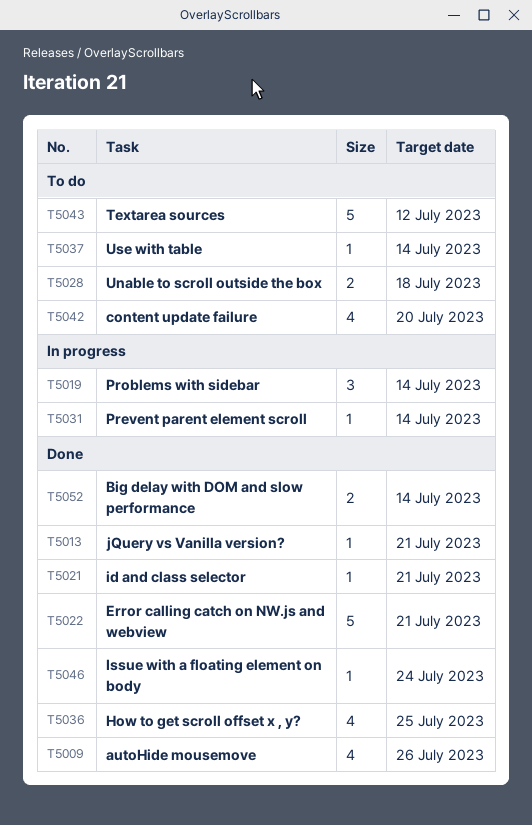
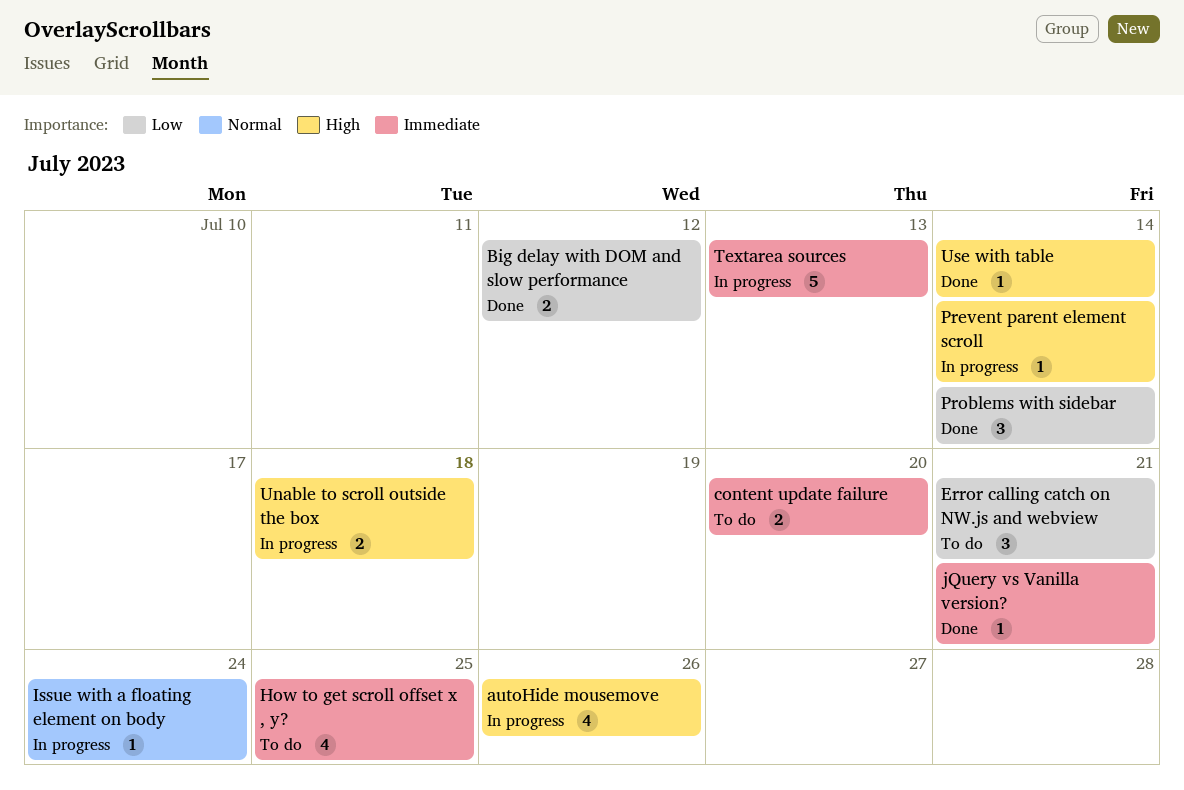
autoHide mousemove, status: Done -> In progress
Big delay with DOM and slow performance, due: Jul 14 -> Jul 12
content update failure, estimate: 4 -> 2
Error calling catch on NW.js and webview, status: Done -> To do
Error calling catch on NW.js and webview, estimate: 5 -> 3
How to get scroll offset x , y?, status: Done -> To do
id and class selector: present -> none
Issue with a floating element on body, status: Done -> In progress
Problems with sidebar, status: In progress -> Done
Textarea sources, status: To do -> In progress
Textarea sources, due: Jul 12 -> Jul 13
Unable to scroll outside the box, status: To do -> In progress
Use with table, status: To do -> Done

